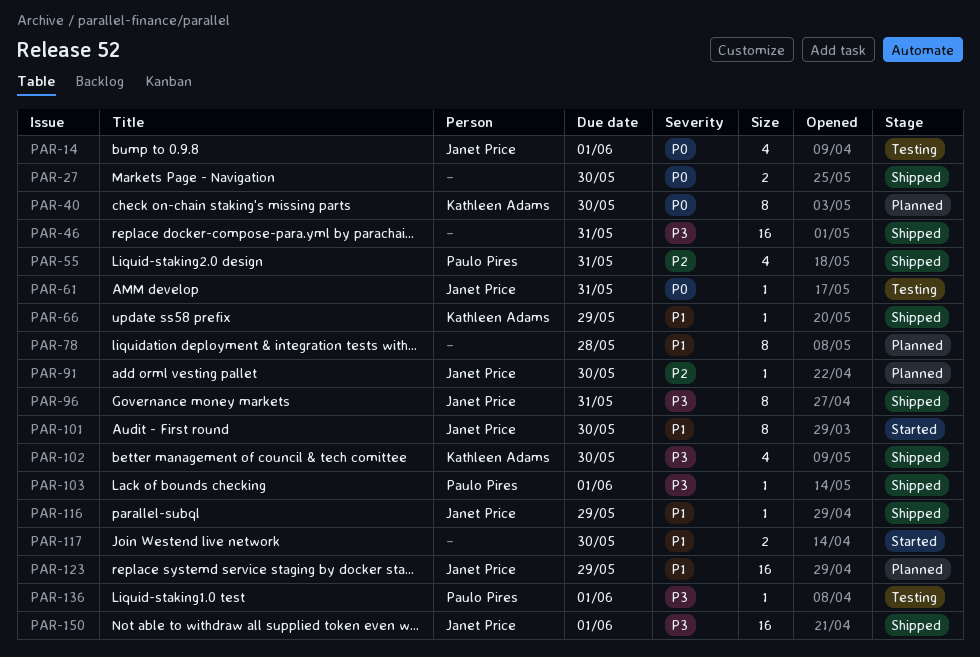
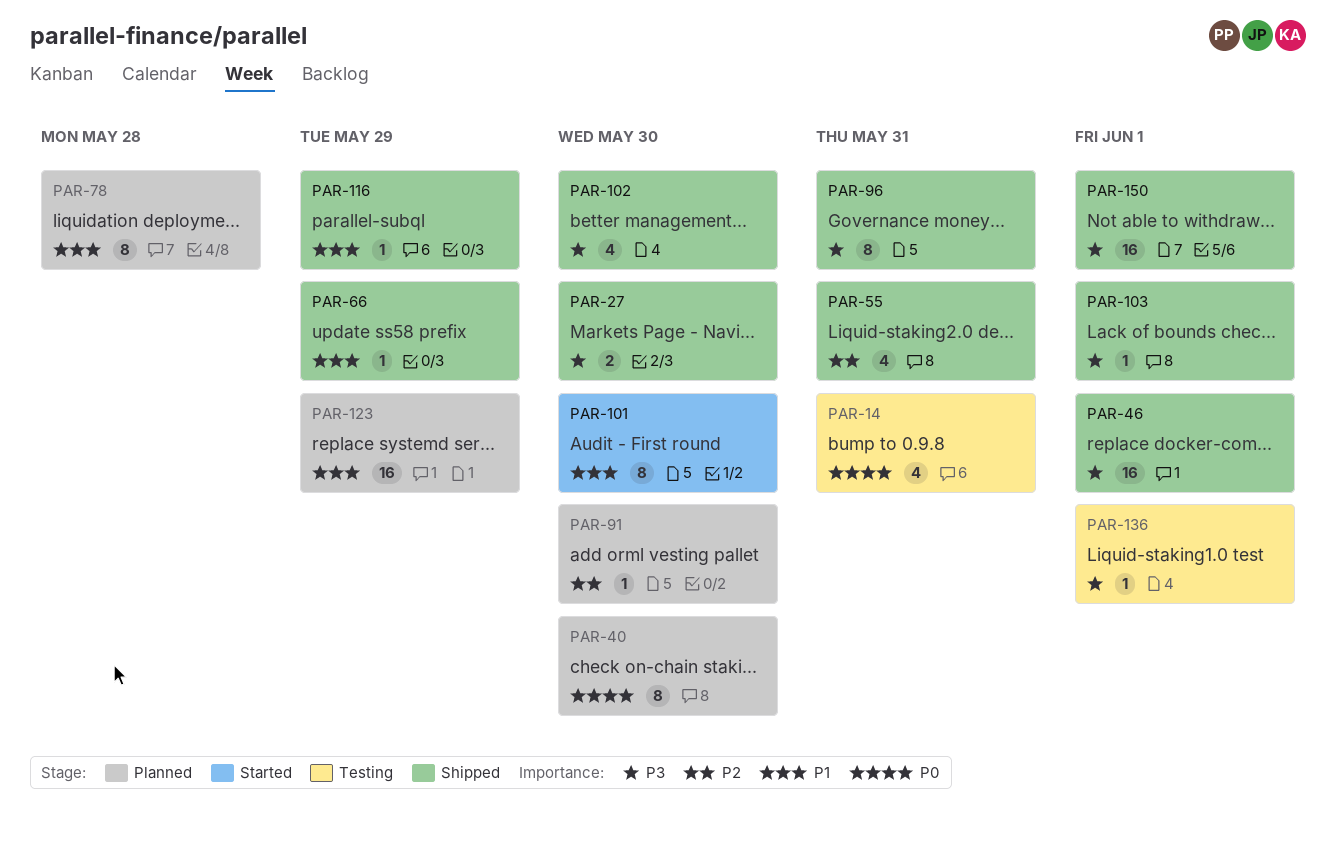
PAR-14, due: Jun 1 -> May 31
PAR-27, priority: P0 -> P3
PAR-46, due: May 31 -> Jun 1
PAR-61: present -> none
PAR-117: present -> none

